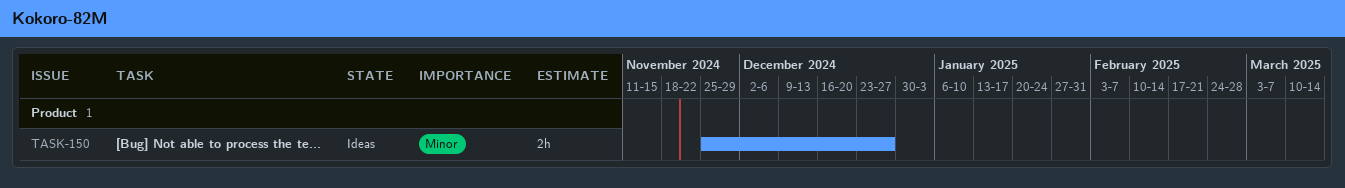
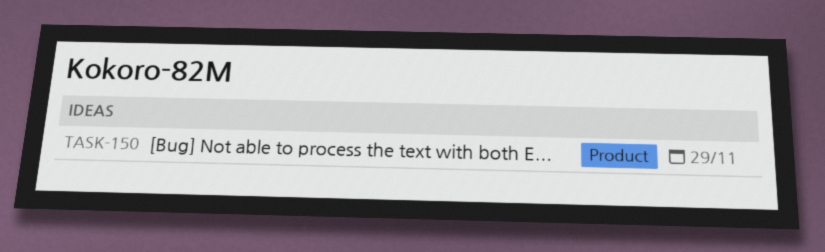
TASK-150, due: Dec 27 -> Nov 29

